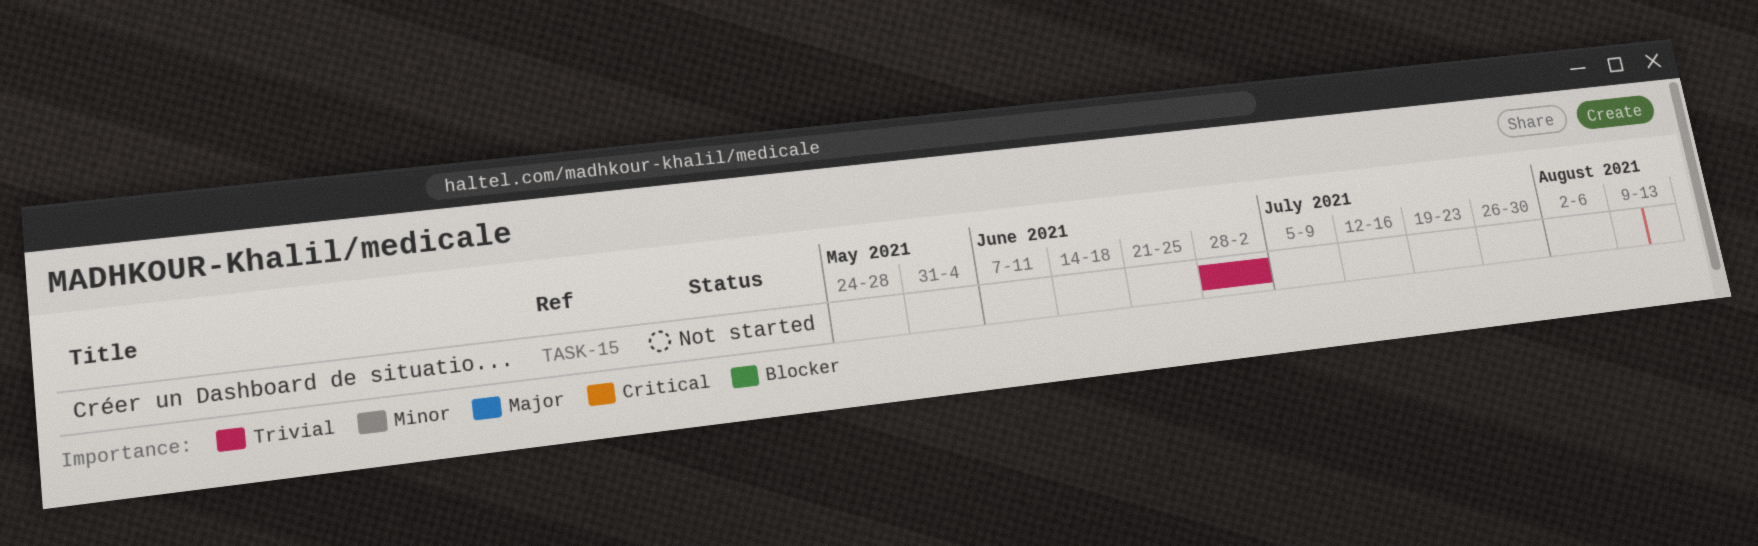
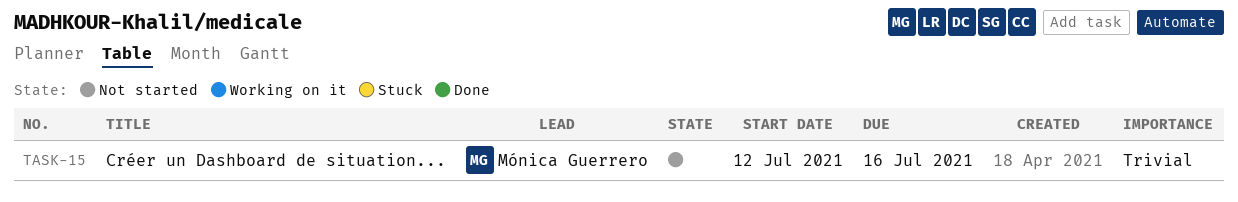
TASK-15, start: Jun 28 -> Jul 12
TASK-15, due: Jul 2 -> Jul 16

